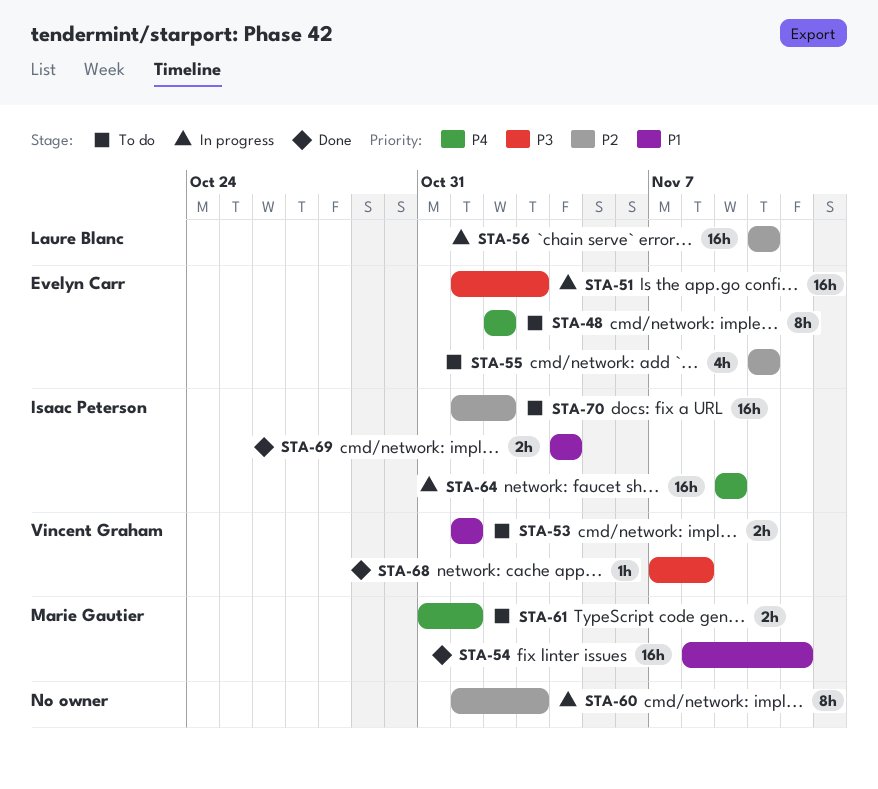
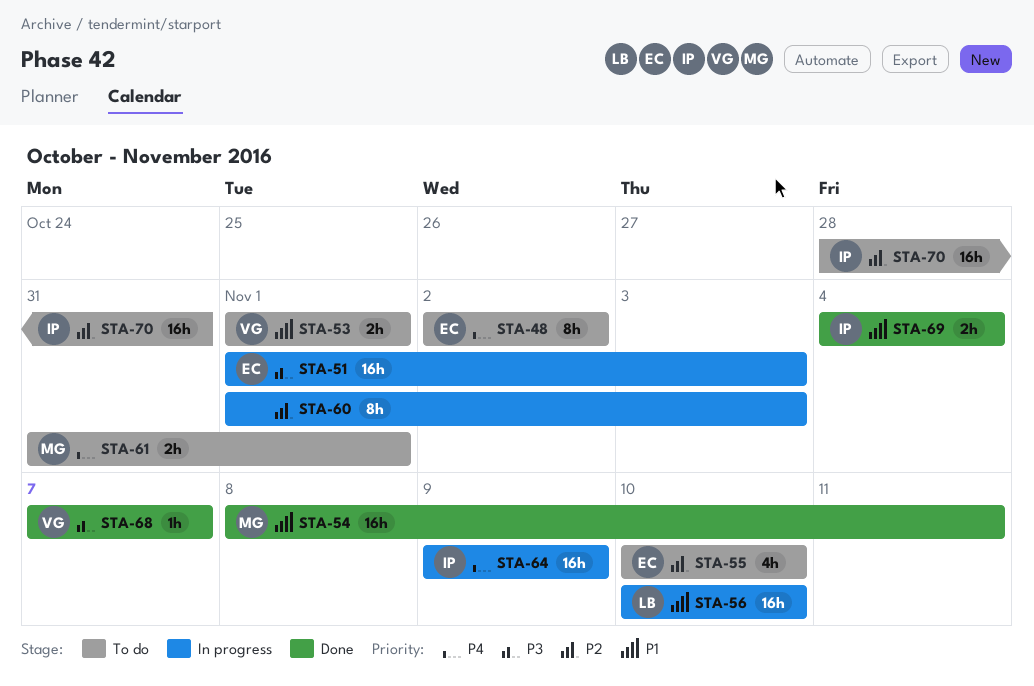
STA-56, priority: P2 -> P1
STA-68, due: Nov 8 -> Nov 7
STA-70, start: Nov 1 -> Oct 28
STA-70, due: Nov 2 -> Oct 31

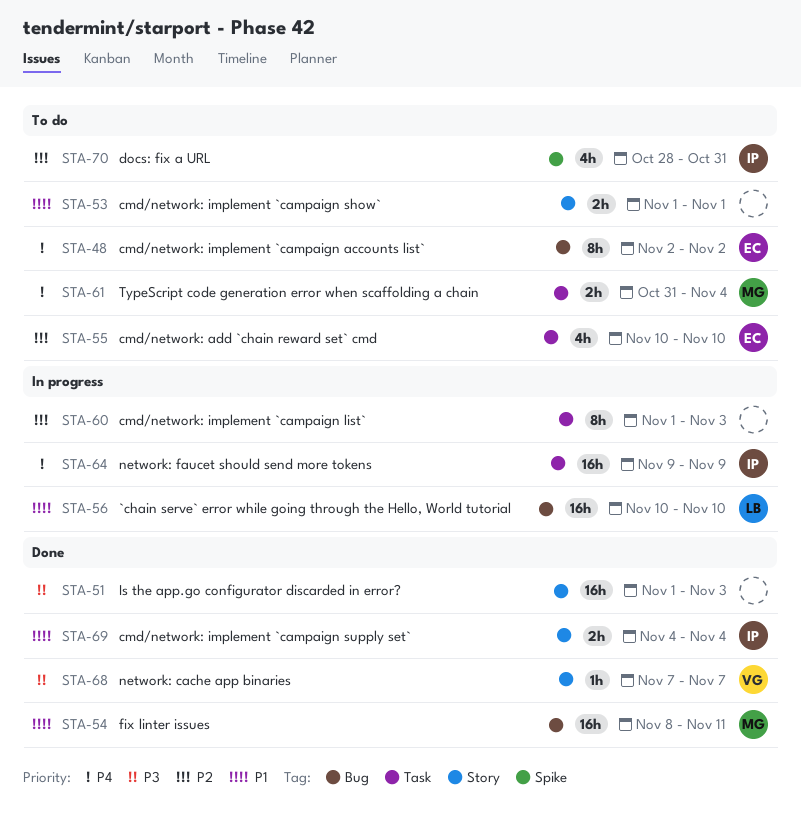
STA-51, status: In progress -> Done
STA-51, owner: EC -> none
STA-53, owner: VG -> none
STA-61, due: Nov 1 -> Nov 4
STA-70, estimate: 16h -> 4h

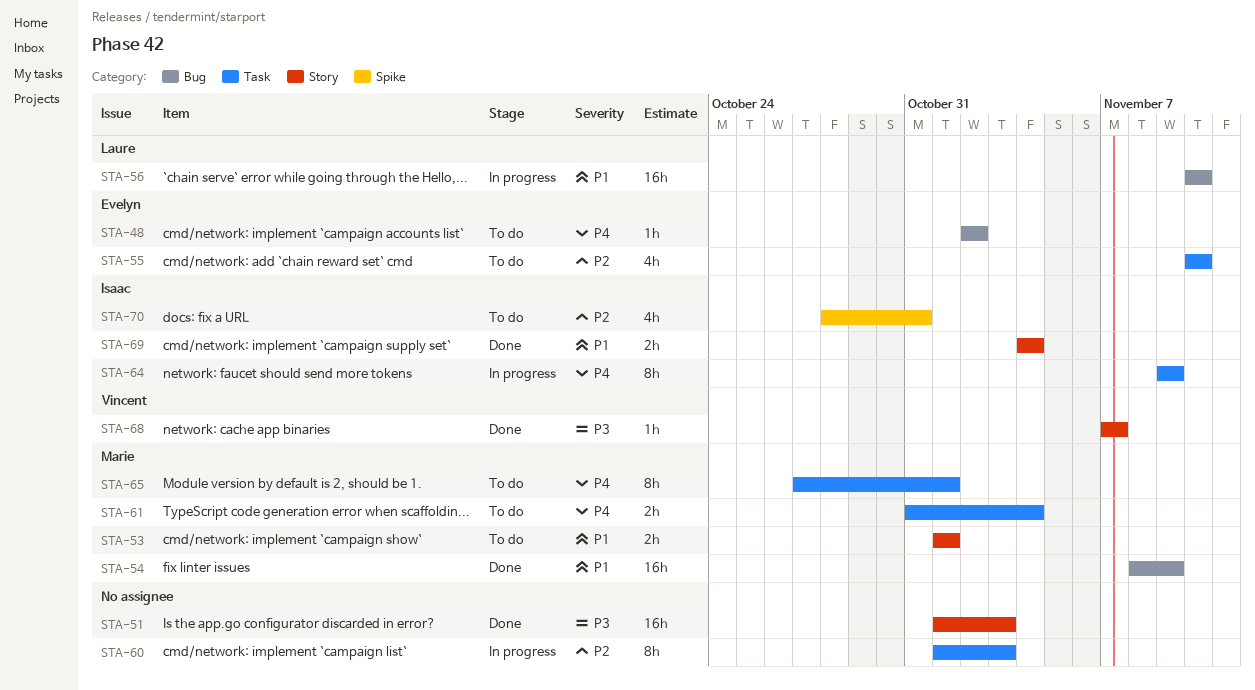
STA-48, estimate: 8h -> 1h
STA-53, owner: none -> Marie
STA-54, due: Nov 11 -> Nov 9
STA-64, estimate: 16h -> 8h
STA-65: none -> present

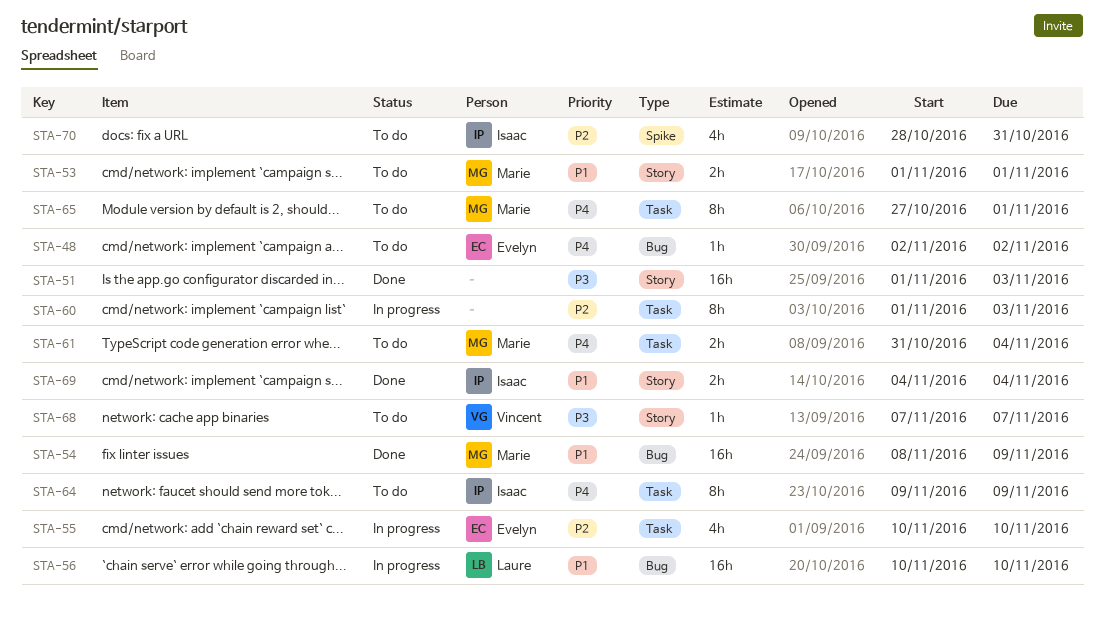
STA-55, status: To do -> In progress
STA-64, status: In progress -> To do
STA-68, status: Done -> To do

